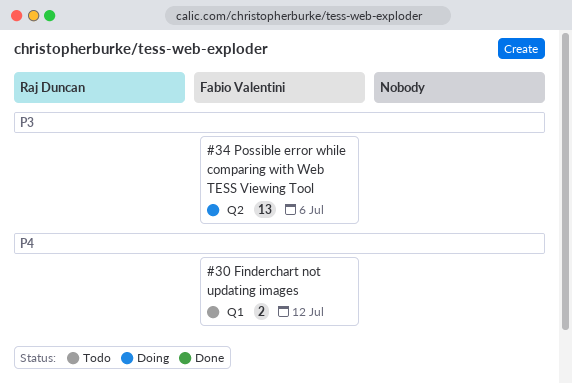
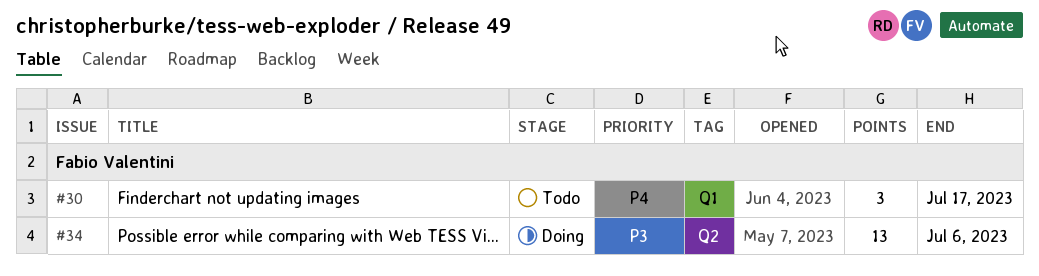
#30, estimate: 2 -> 3
#30, due: Jul 12 -> Jul 17

